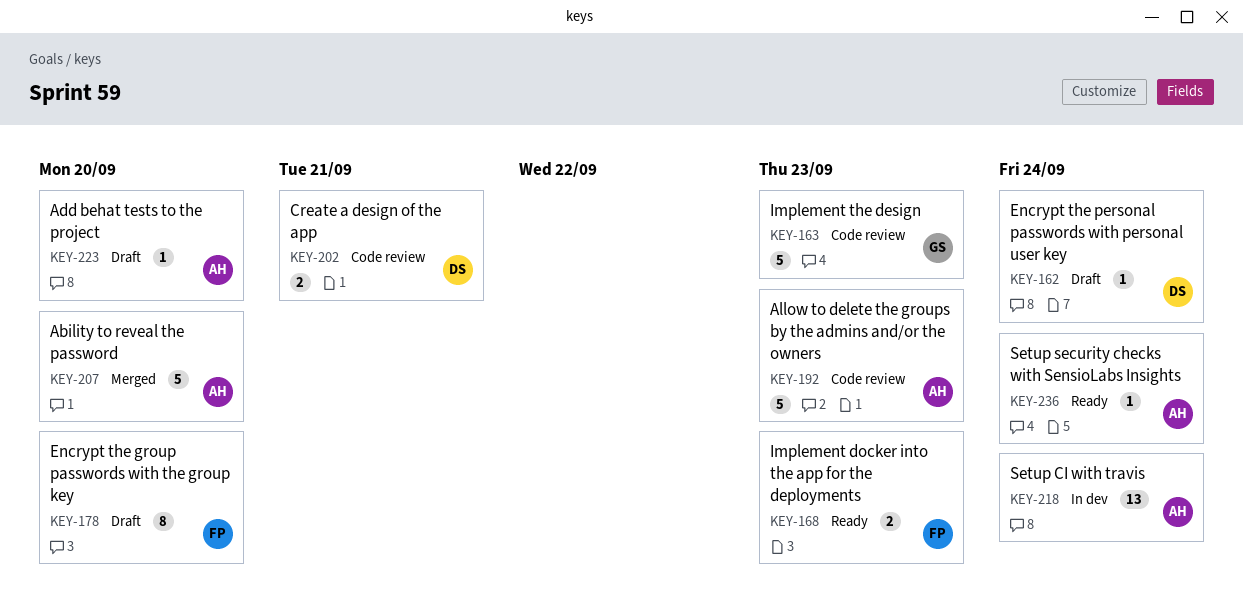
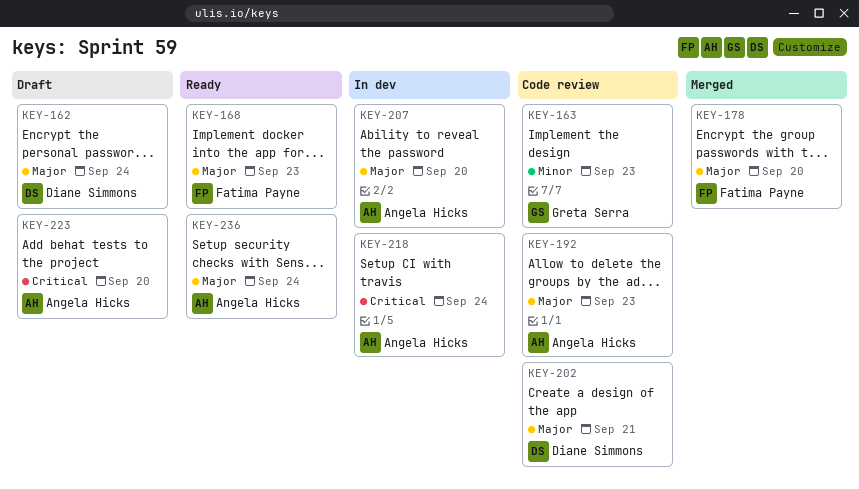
KEY-178, status: Draft -> Merged
KEY-207, status: Merged -> In dev

